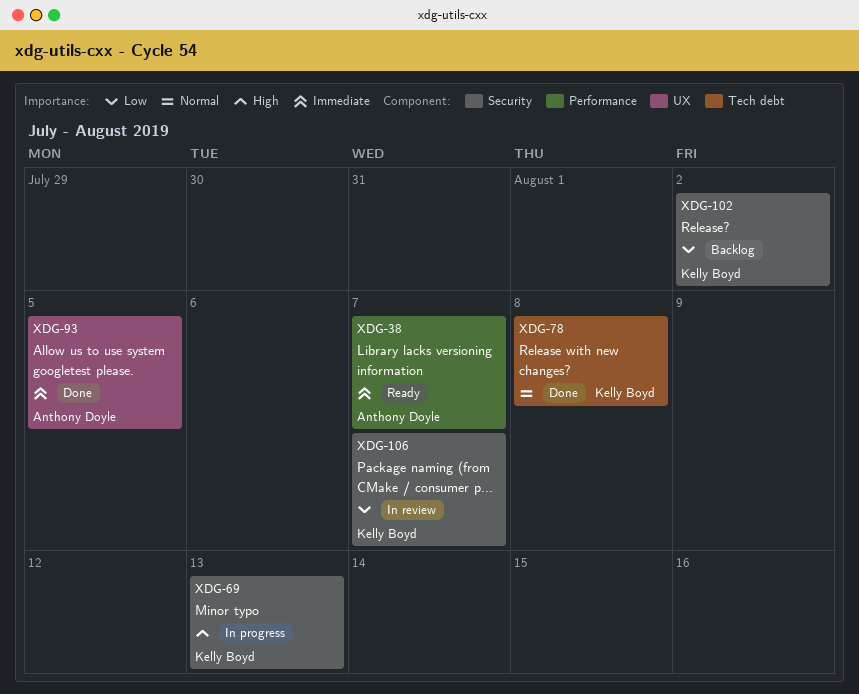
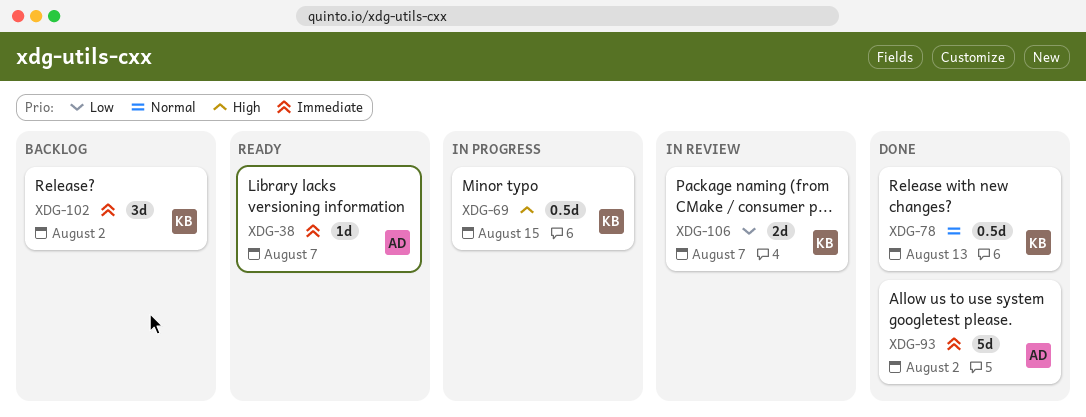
XDG-69, due: Aug 13 -> Aug 15
XDG-78, due: Aug 8 -> Aug 13
XDG-93, due: Aug 5 -> Aug 2
XDG-102, priority: Low -> Immediate

